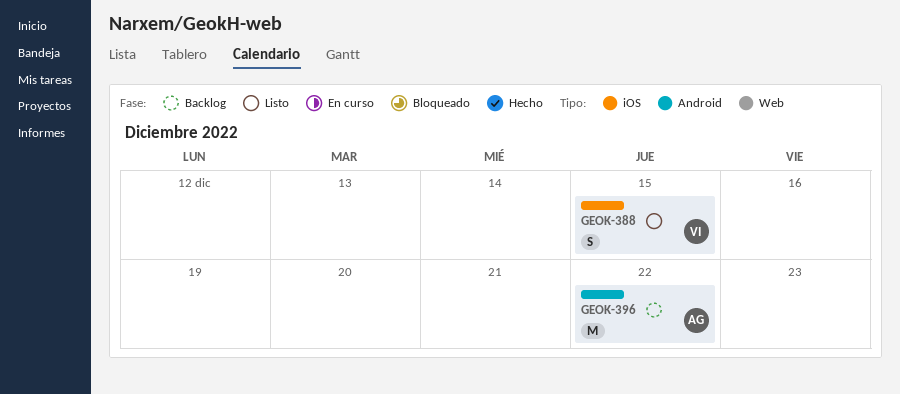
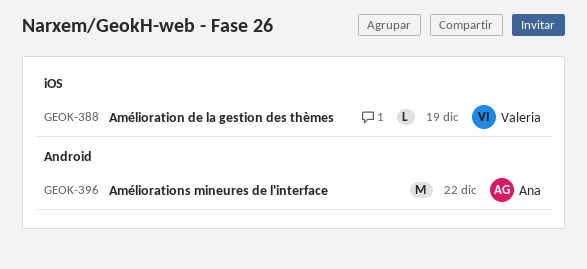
GEOK-388, estimate: S -> L
GEOK-388, due: Dec 15 -> Dec 19

